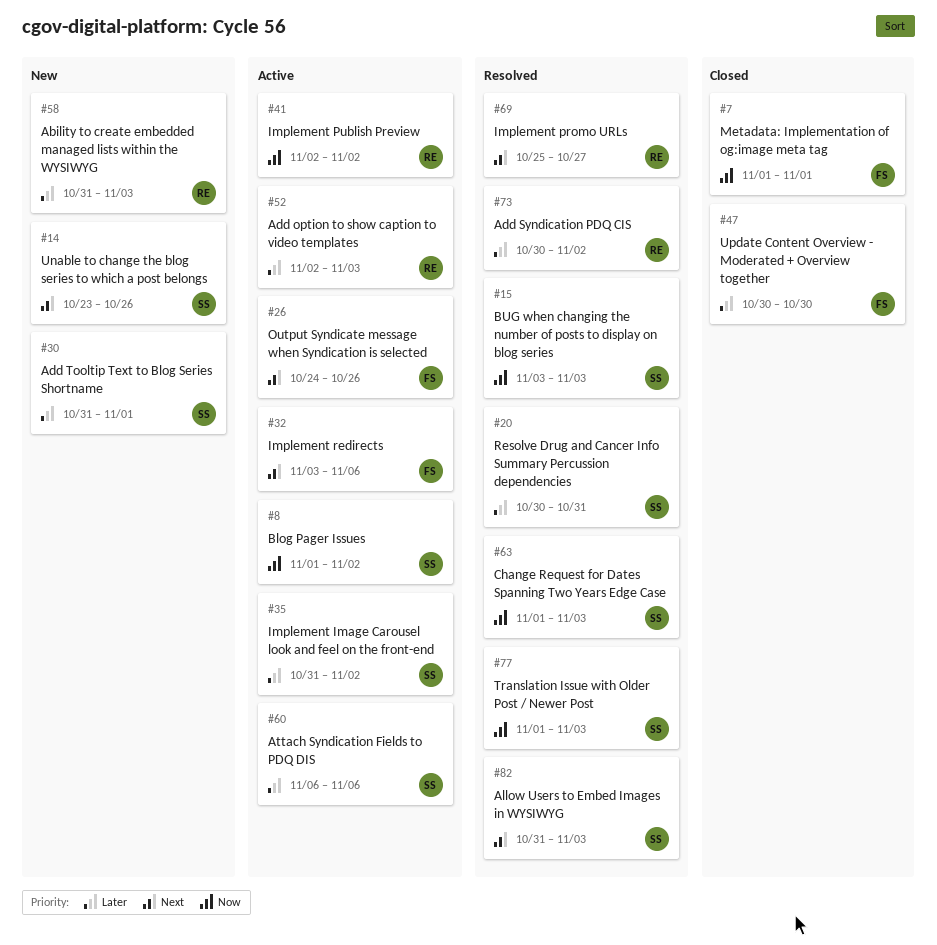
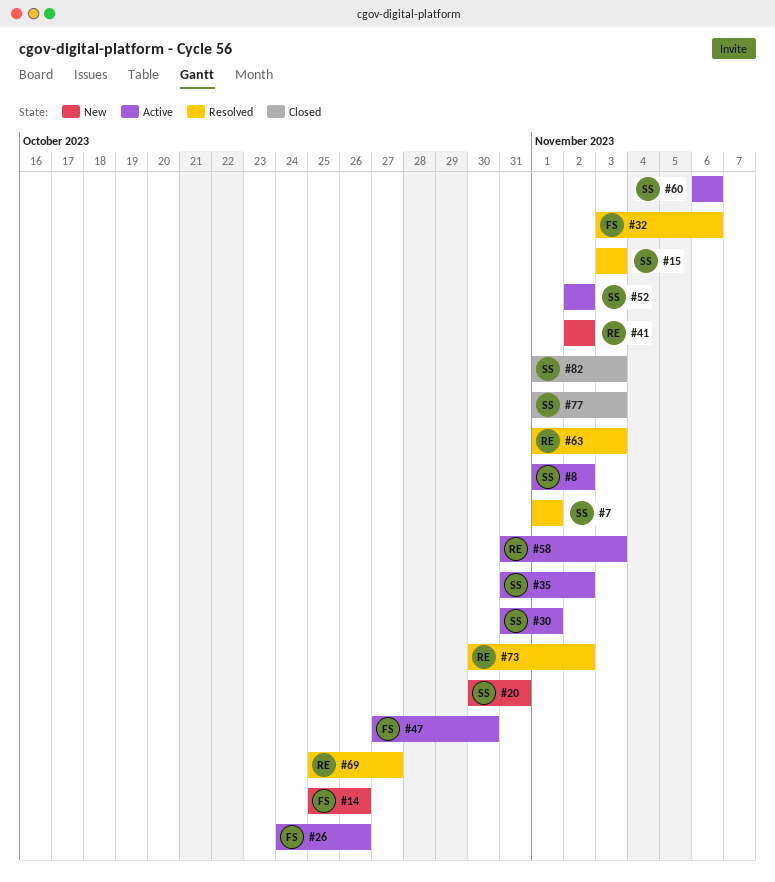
#7, status: Closed -> Resolved
#7, owner: FS -> SS
#14, owner: SS -> FS
#14, start: Oct 23 -> Oct 25
#20, status: Resolved -> New
#30, status: New -> Active
#32, status: Active -> Resolved
#41, status: Active -> New
#47, status: Closed -> Active
#47, start: Oct 30 -> Oct 27
#52, owner: RE -> SS
#52, due: Nov 3 -> Nov 2
#58, status: New -> Active
#63, owner: SS -> RE
#77, status: Resolved -> Closed
#82, status: Resolved -> Closed
#82, start: Oct 31 -> Nov 1

